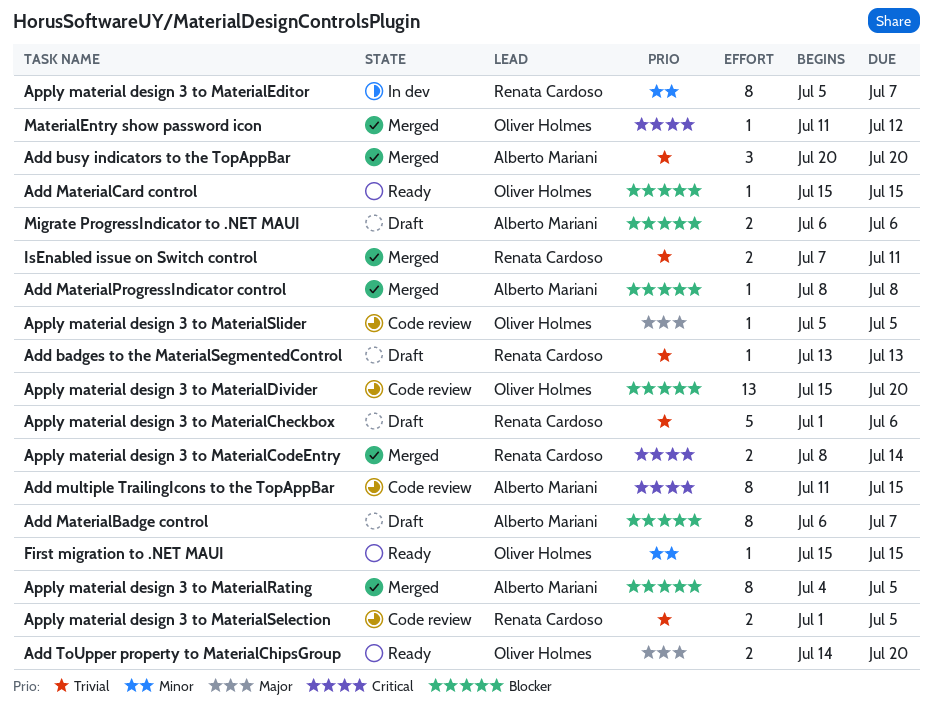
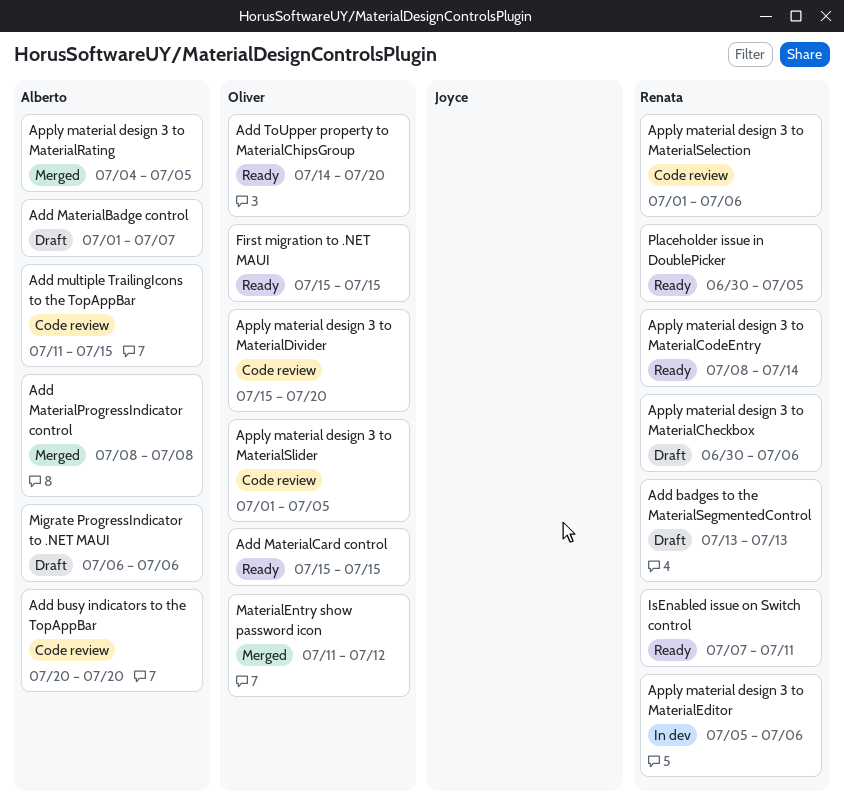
Add busy indicators to the TopAppBar, status: Merged -> Code review
Add MaterialBadge control, start: Jul 6 -> Jul 1
Apply material design 3 to MaterialCheckbox, start: Jul 1 -> Jun 30
Apply material design 3 to MaterialCodeEntry, status: Merged -> Ready
Apply material design 3 to MaterialEditor, due: Jul 7 -> Jul 6
Apply material design 3 to MaterialSelection, due: Jul 5 -> Jul 6
Apply material design 3 to MaterialSlider, start: Jul 5 -> Jul 1
IsEnabled issue on Switch control, status: Merged -> Ready
Placeholder issue in DoublePicker: none -> present

